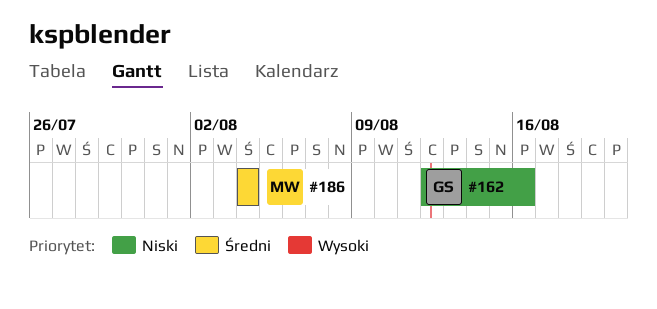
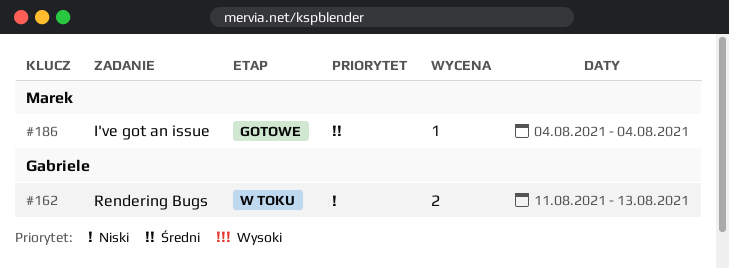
#162, start: Aug 12 -> Aug 11
#162, due: Aug 16 -> Aug 13

